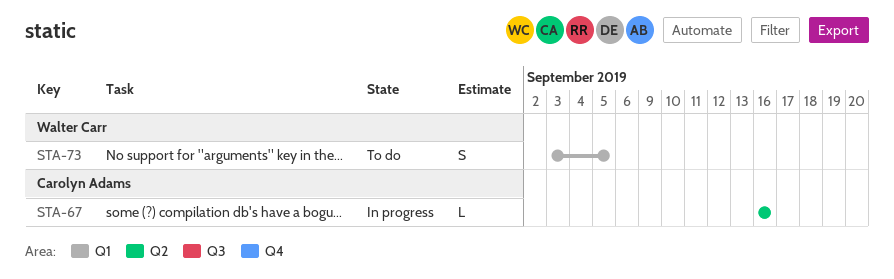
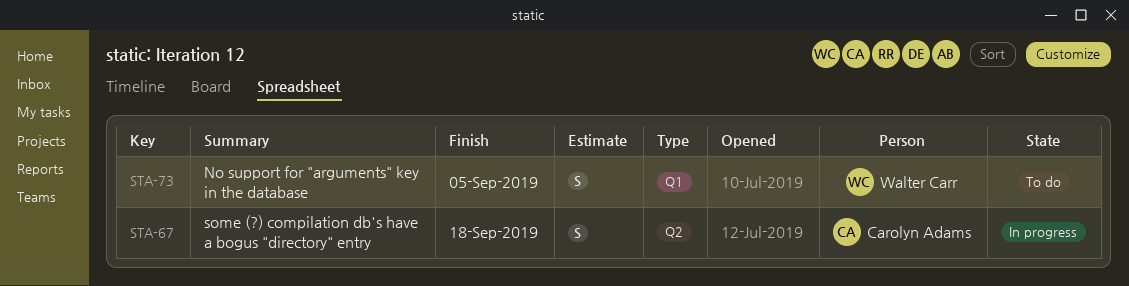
STA-67, estimate: L -> S
STA-67, due: Sep 16 -> Sep 18

